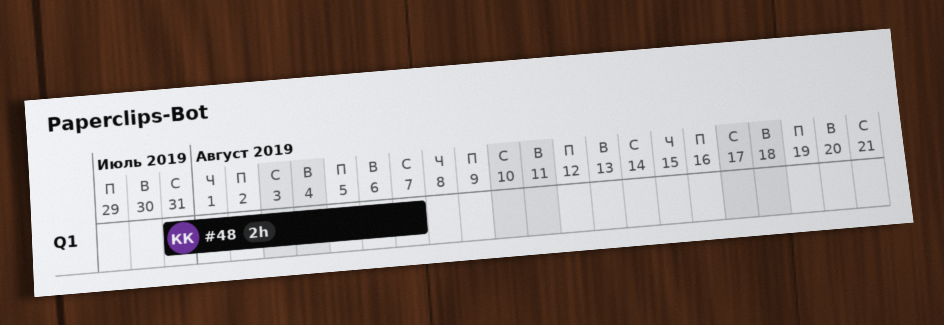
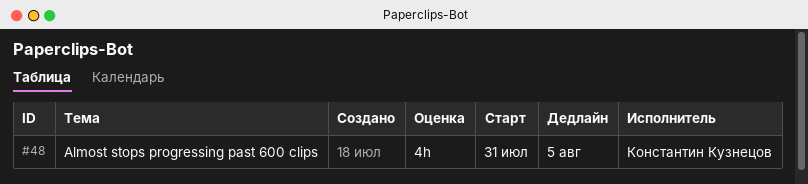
#48, estimate: 2h -> 4h
#48, due: Aug 7 -> Aug 5

